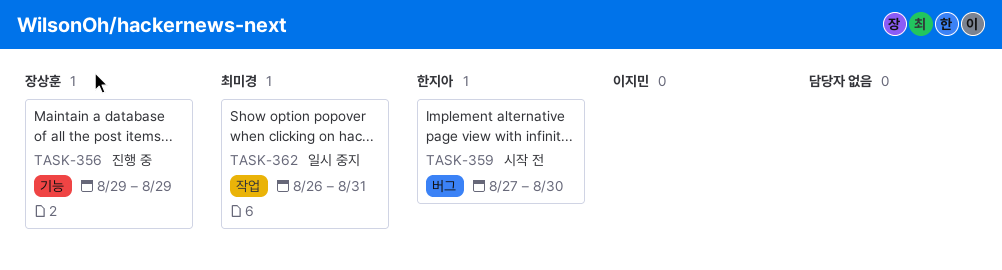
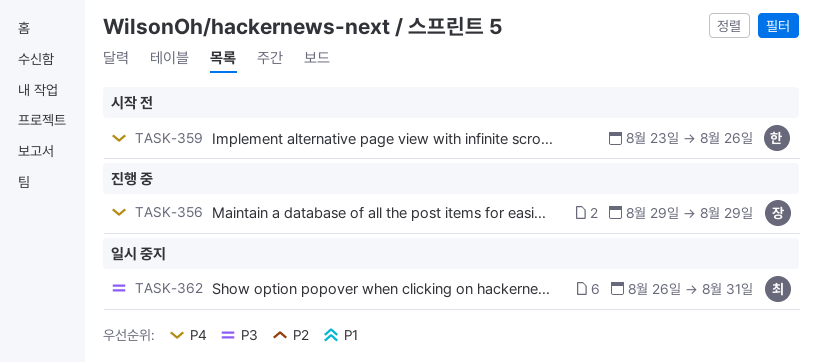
TASK-359, start: Aug 27 -> Aug 23
TASK-359, due: Aug 30 -> Aug 26

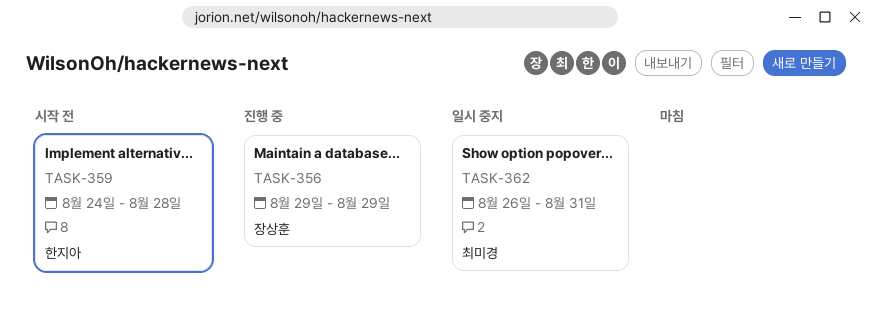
TASK-359, start: Aug 23 -> Aug 24
TASK-359, due: Aug 26 -> Aug 28

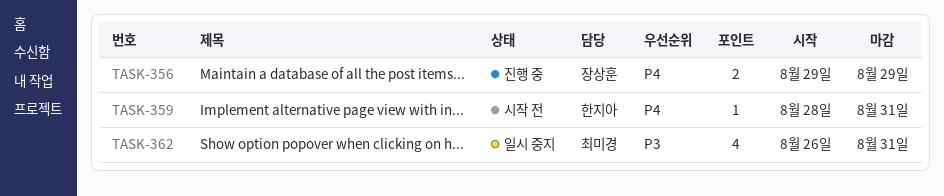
TASK-359, start: Aug 24 -> Aug 28
TASK-359, due: Aug 28 -> Aug 31

